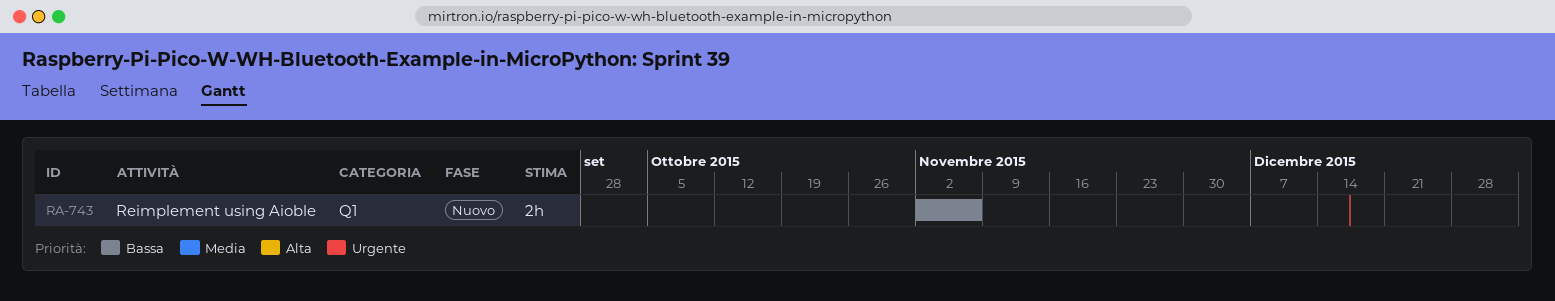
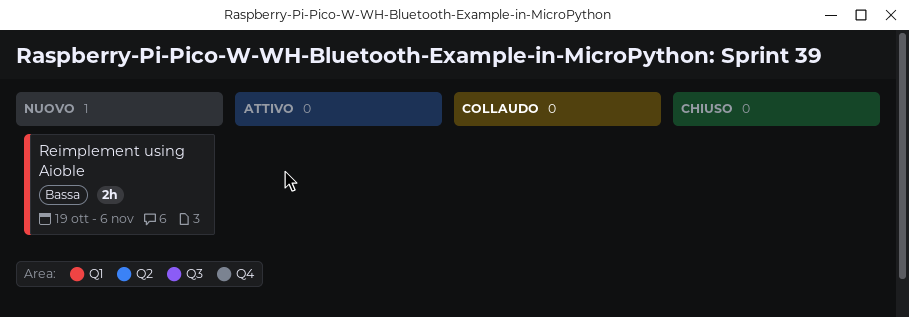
Reimplement using Aioble, start: Nov 2 -> Oct 19

